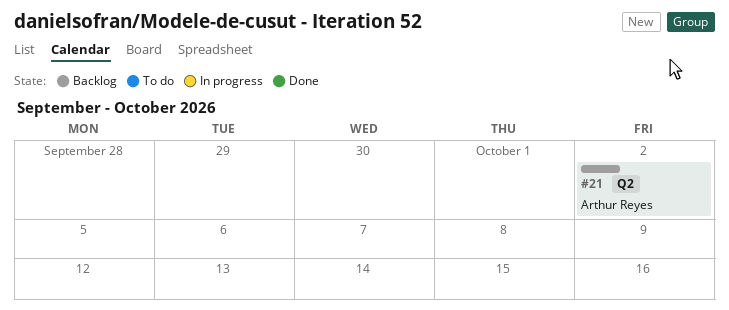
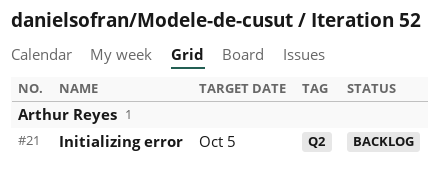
#21, due: Oct 2 -> Oct 5

